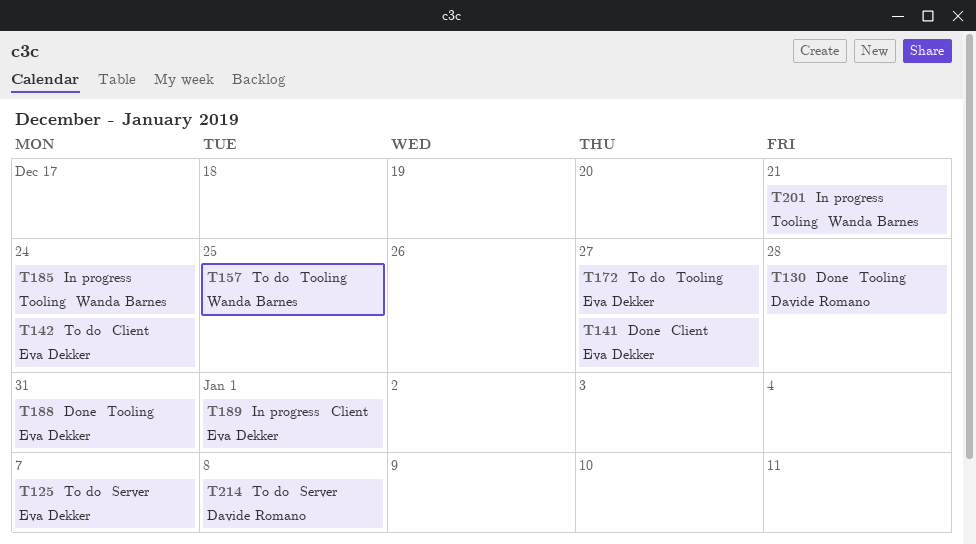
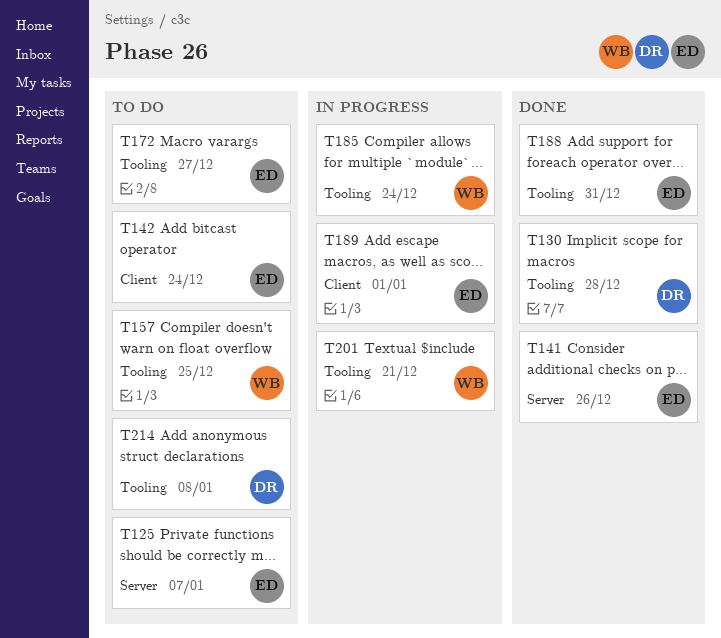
T141, label: Client -> Server
T141, due: Dec 27 -> Dec 26
T214, label: Server -> Tooling

